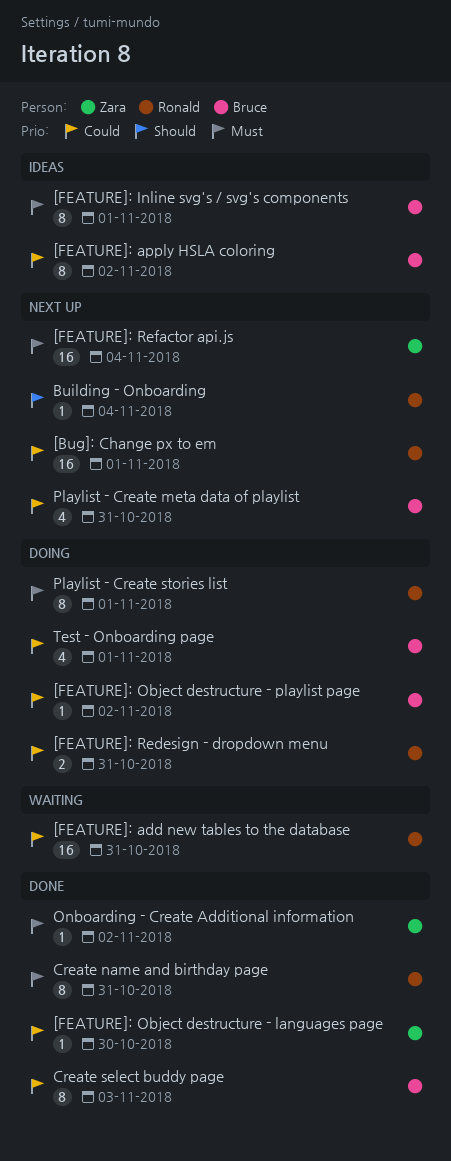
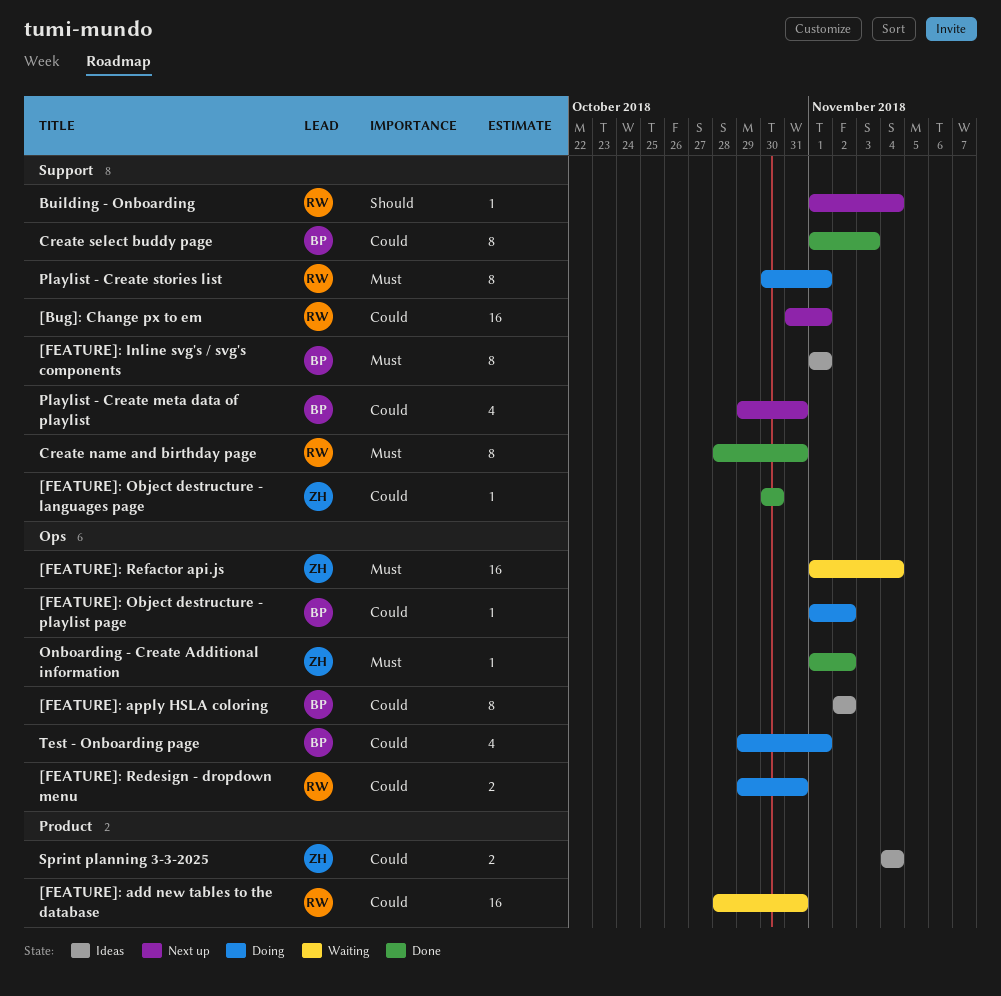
[FEATURE]: Refactor api.js, status: Next up -> Waiting
Sprint planning 3-3-2025: none -> present

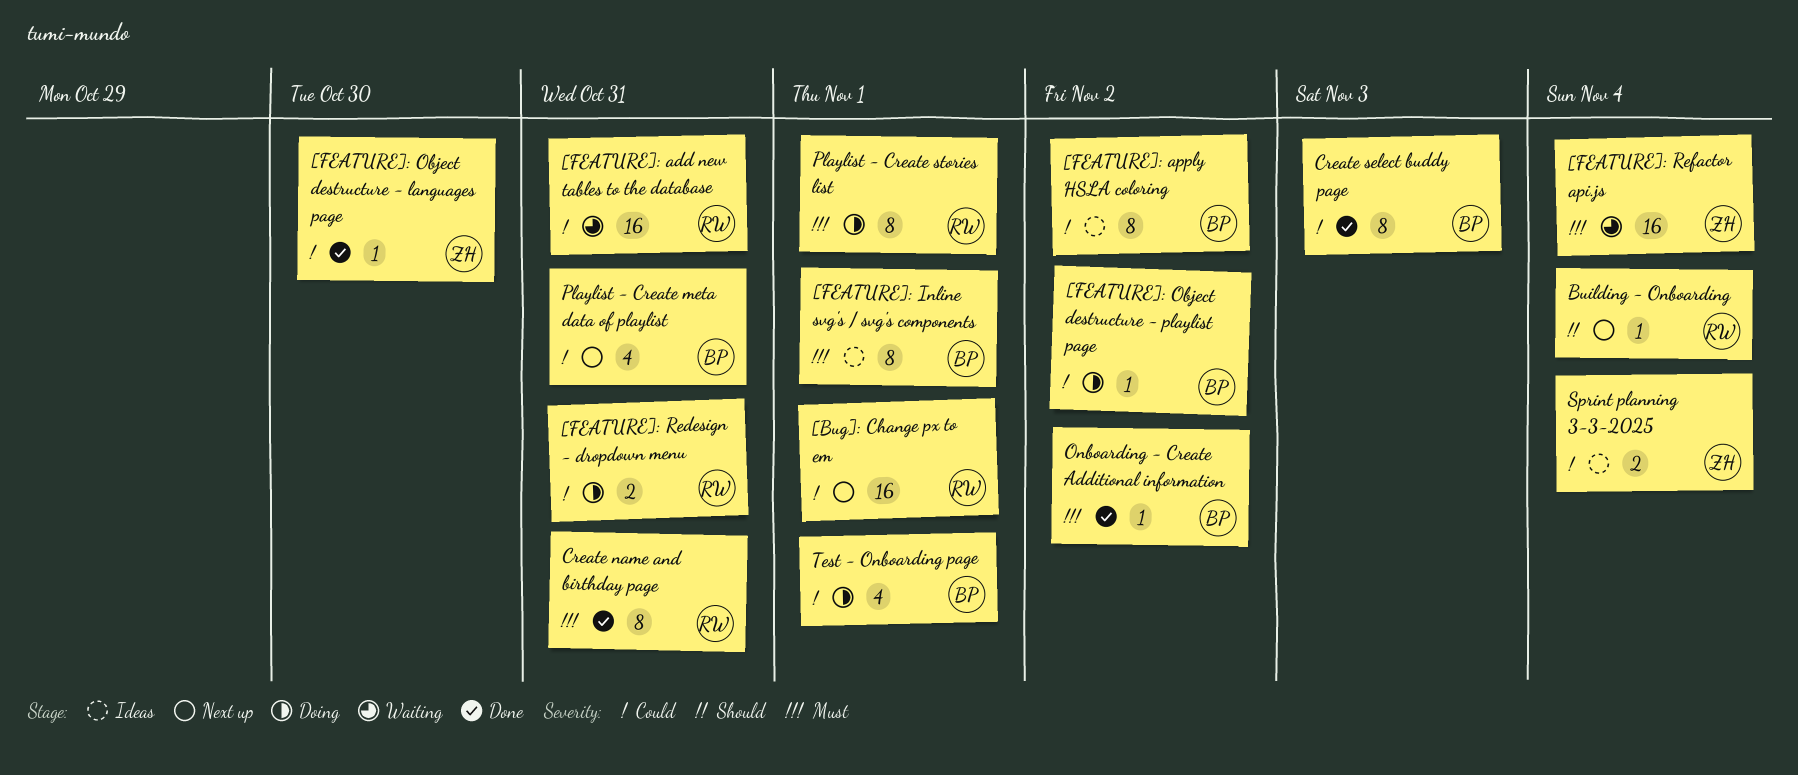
Onboarding - Create Additional information, owner: ZH -> BP

